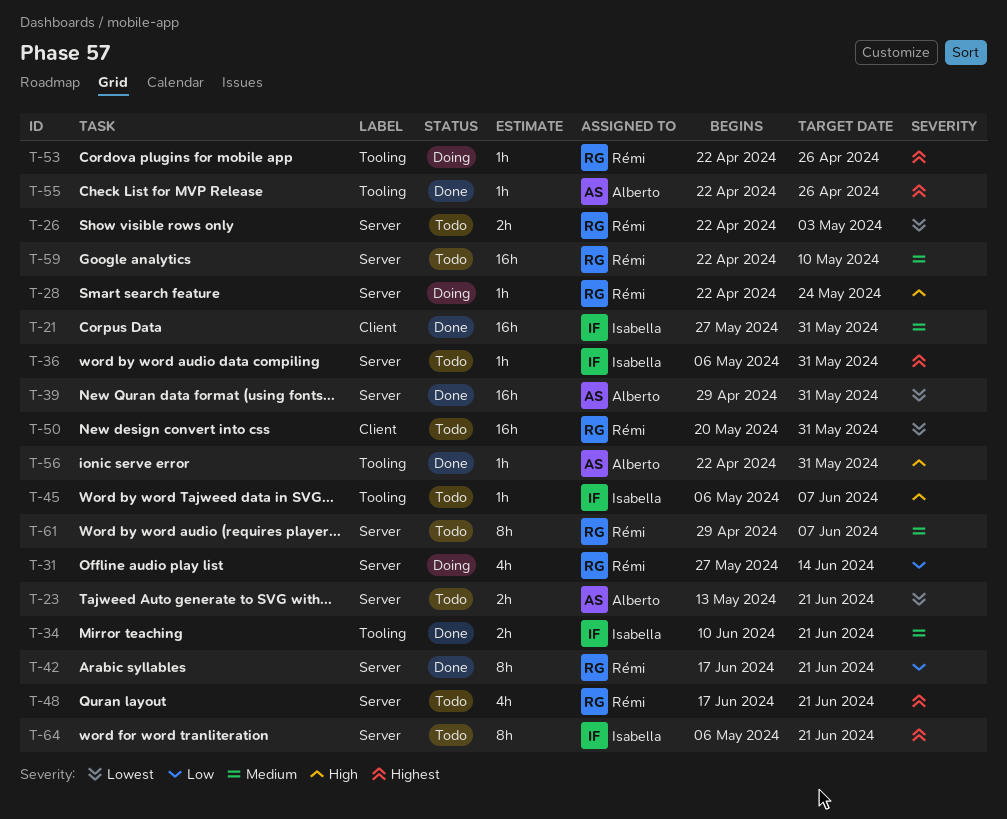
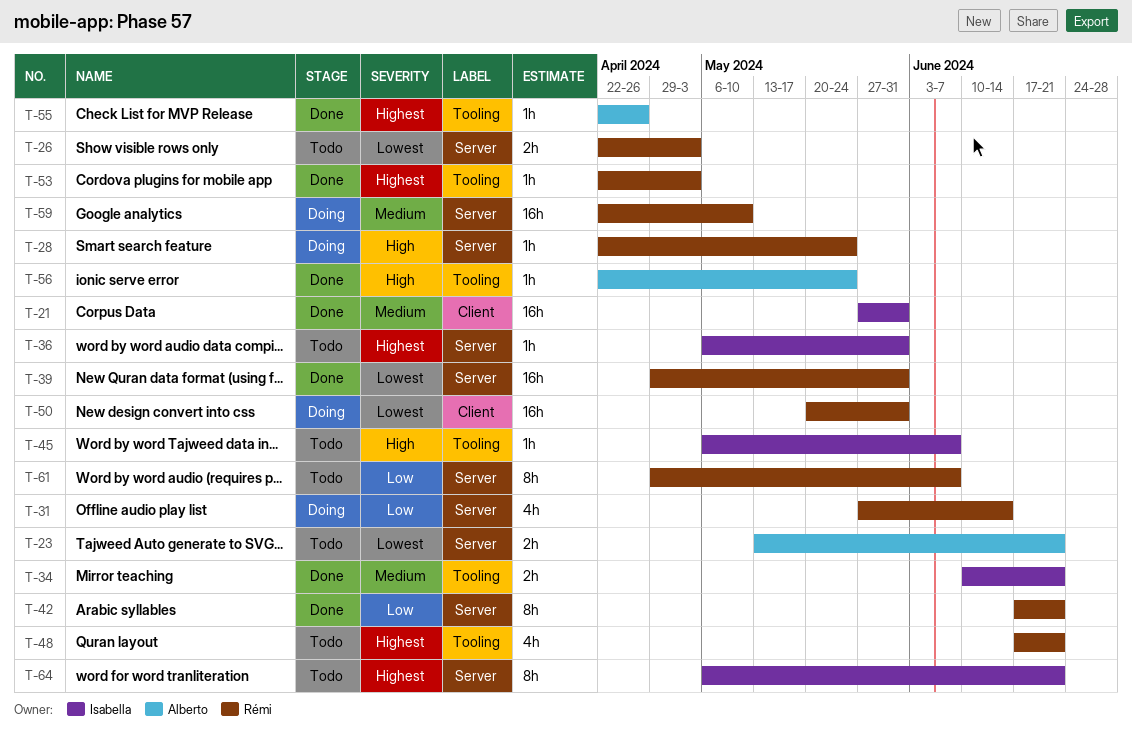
T-39, owner: Alberto -> Rémi
T-48, label: Server -> Tooling
T-50, status: Todo -> Doing
T-53, status: Doing -> Done
T-53, due: Apr 26 -> May 3
T-56, due: May 31 -> May 24
T-59, status: Todo -> Doing
T-61, priority: Medium -> Low

